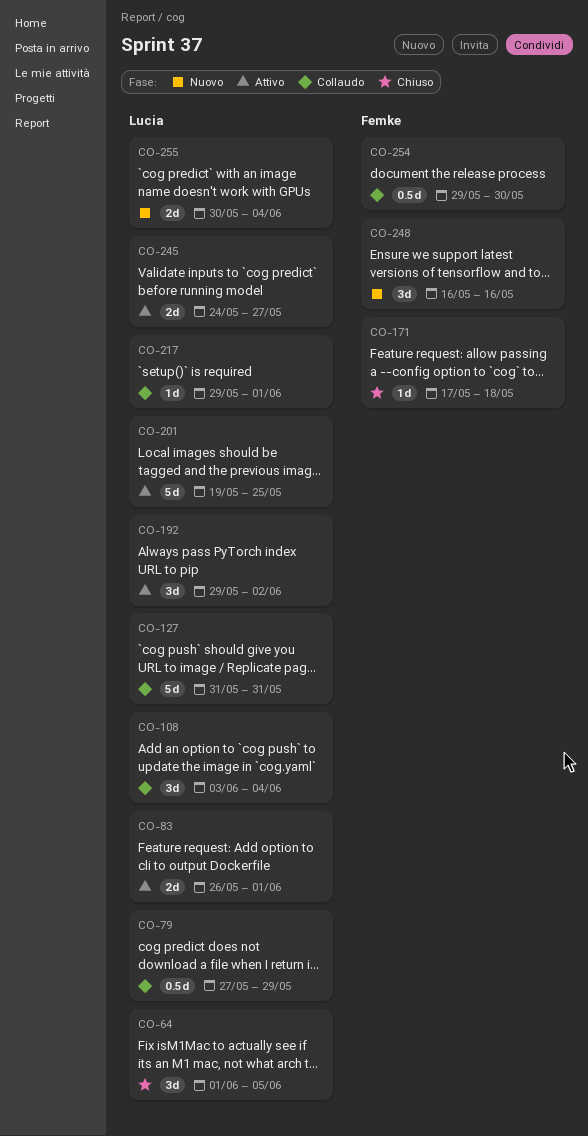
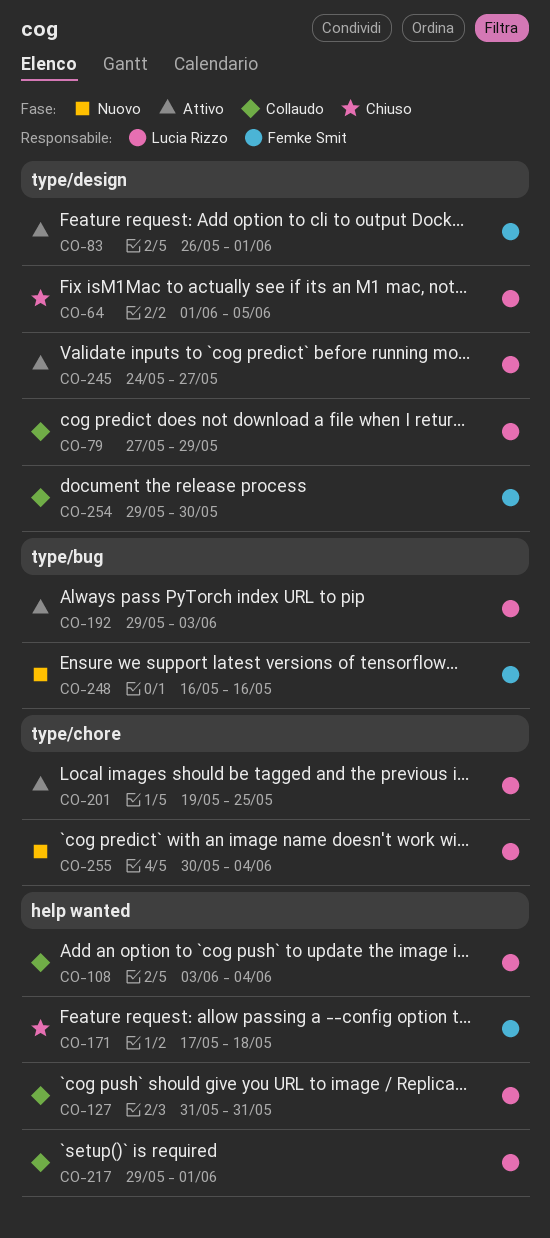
CO-83, owner: Lucia Rizzo -> Femke Smit
CO-192, due: Jun 2 -> Jun 3

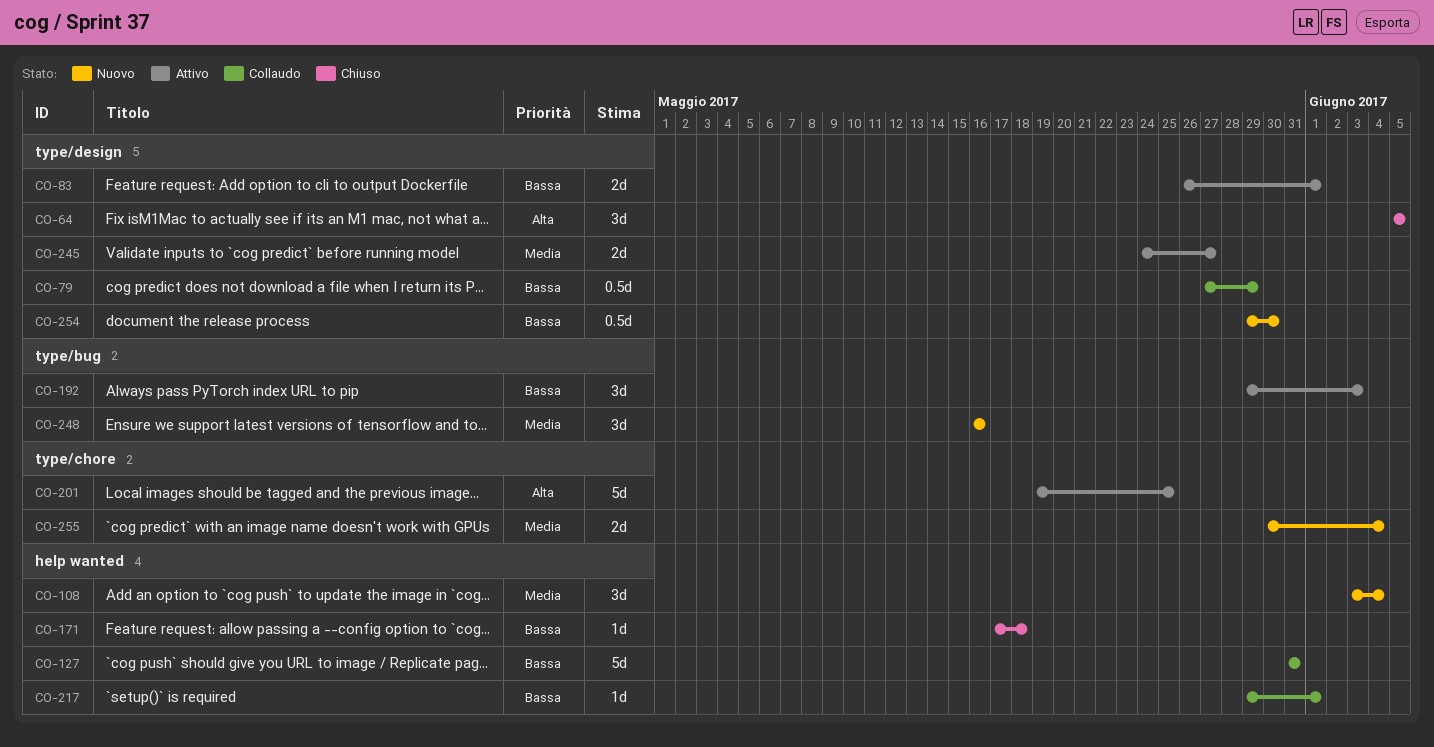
CO-64, start: Jun 1 -> Jun 5
CO-108, status: Collaudo -> Nuovo
CO-254, status: Collaudo -> Nuovo

